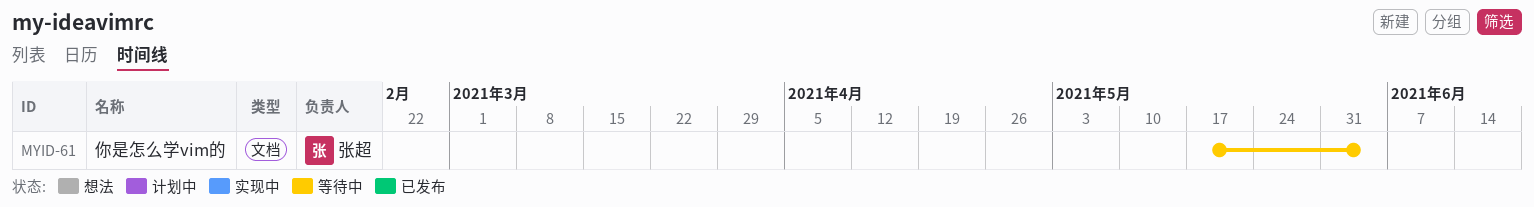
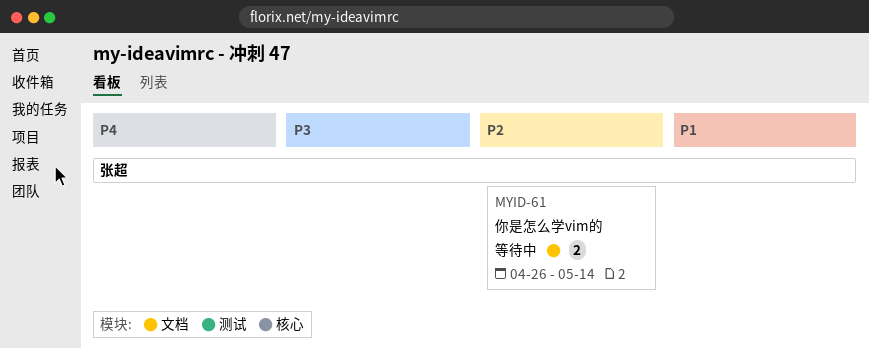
MYID-61, start: May 17 -> Apr 26
MYID-61, due: Jun 4 -> May 14

